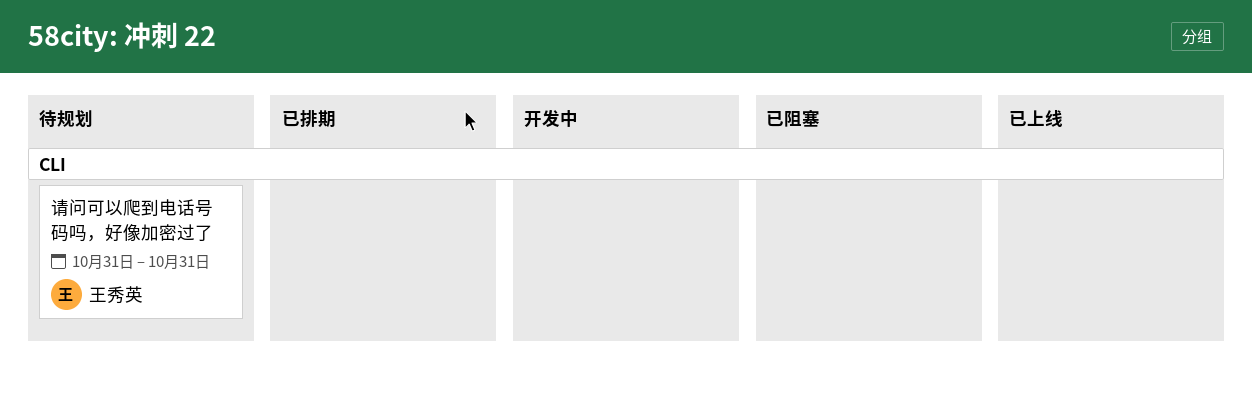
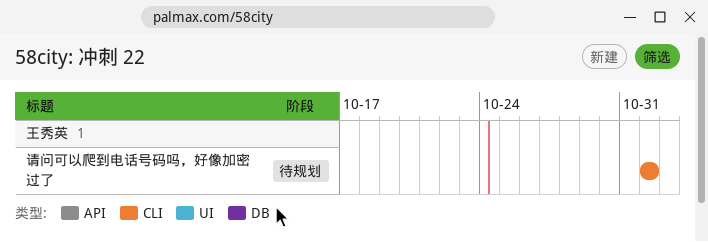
请问可以爬到电话号码吗，好像加密过了, start: Oct 31 -> Nov 1
请问可以爬到电话号码吗，好像加密过了, due: Oct 31 -> Nov 1

